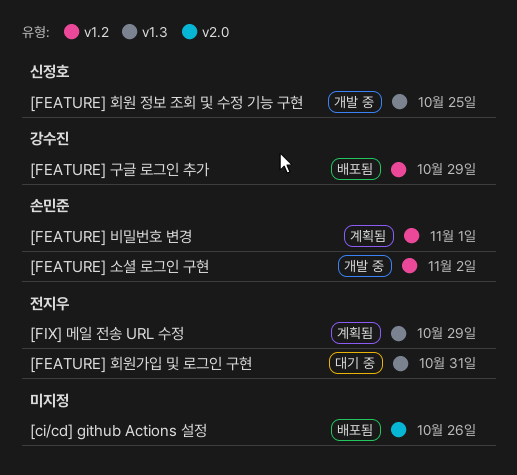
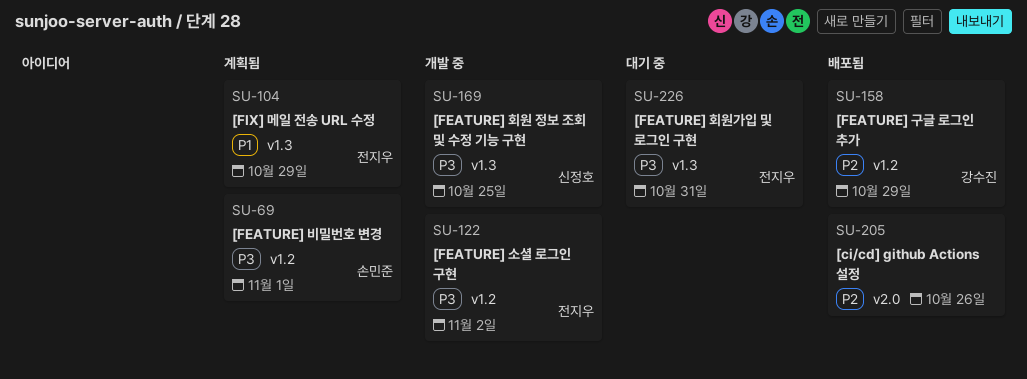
[FEATURE] 소셜 로그인 구현, owner: 손민준 -> 전지우

